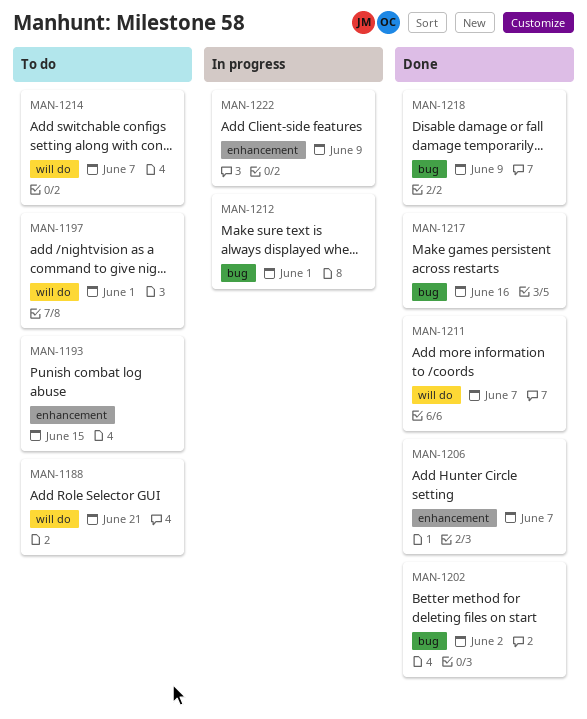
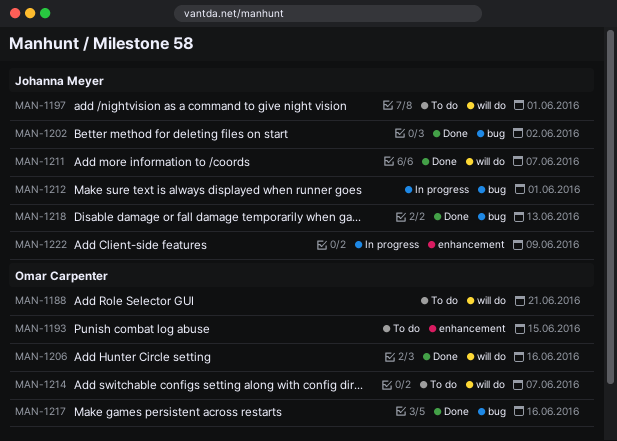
MAN-1206, label: enhancement -> will do
MAN-1206, due: Jun 7 -> Jun 16
MAN-1218, due: Jun 9 -> Jun 13

